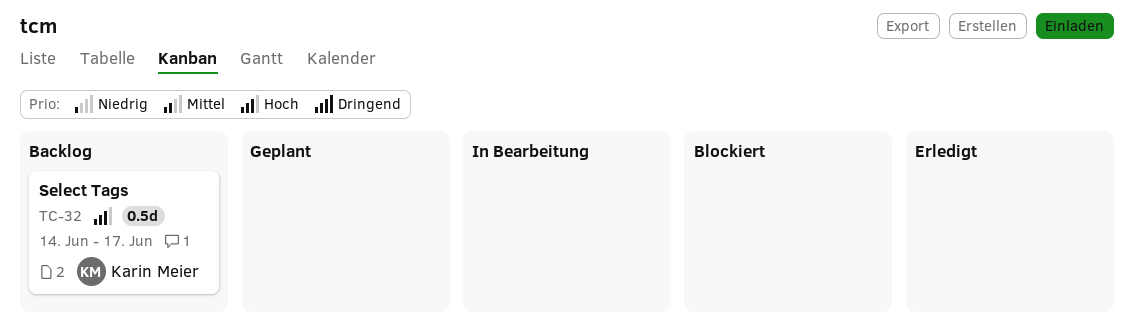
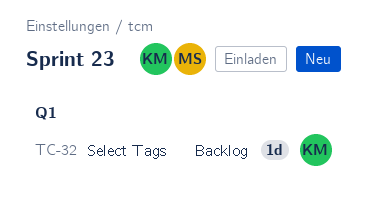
TC-32, estimate: 0.5d -> 1d

